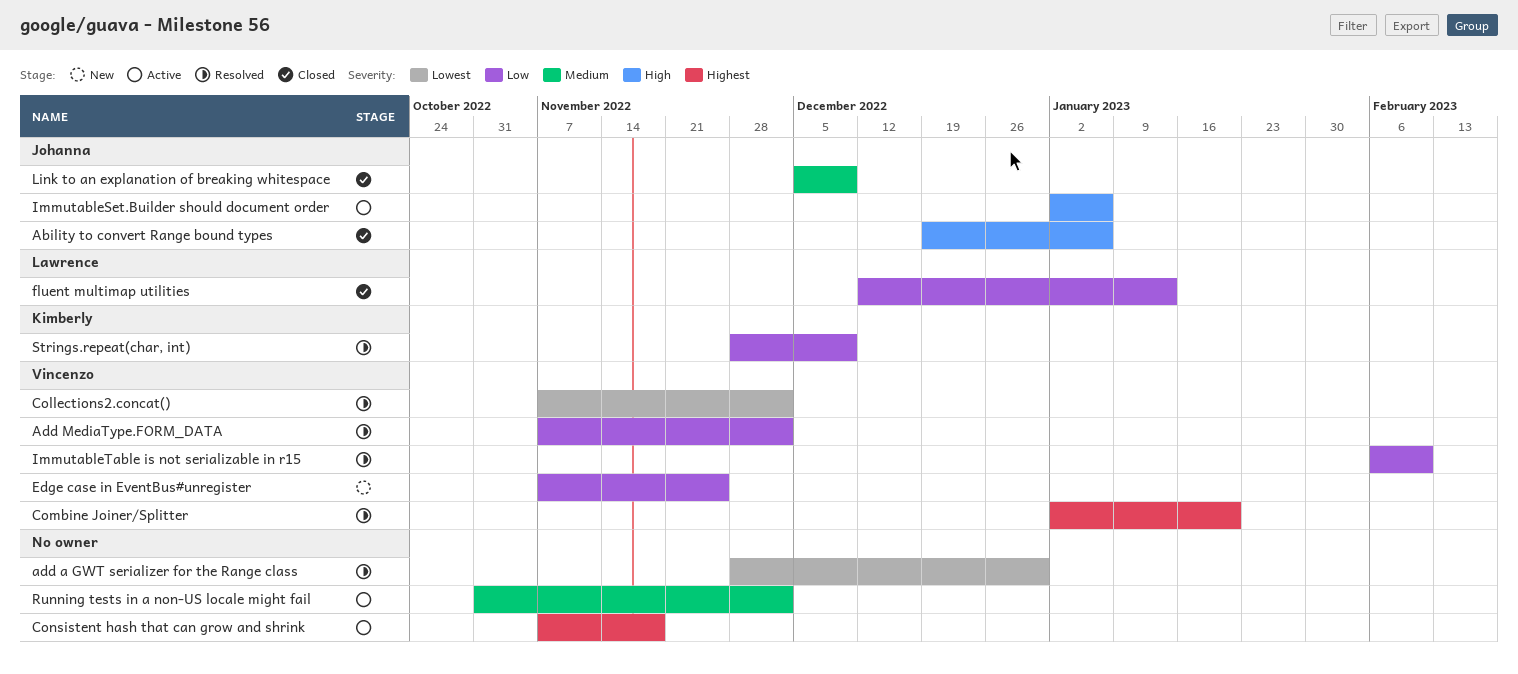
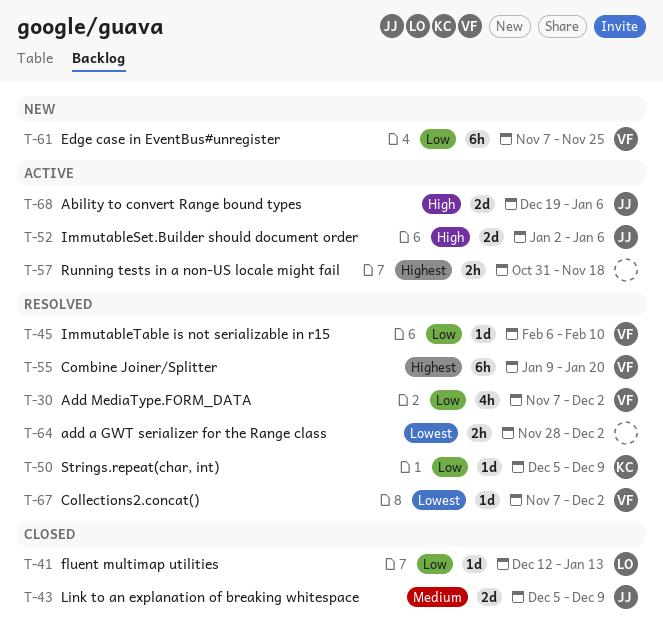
Ability to convert Range bound types, status: Closed -> Active
add a GWT serializer for the Range class, due: Dec 30 -> Dec 2
Combine Joiner/Splitter, start: Jan 2 -> Jan 9
Consistent hash that can grow and shrink: present -> none
Running tests in a non-US locale might fail, priority: Medium -> Highest
Running tests in a non-US locale might fail, due: Dec 2 -> Nov 18
Strings.repeat(char, int), start: Nov 28 -> Dec 5

